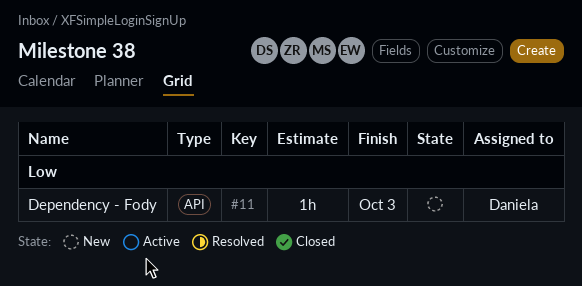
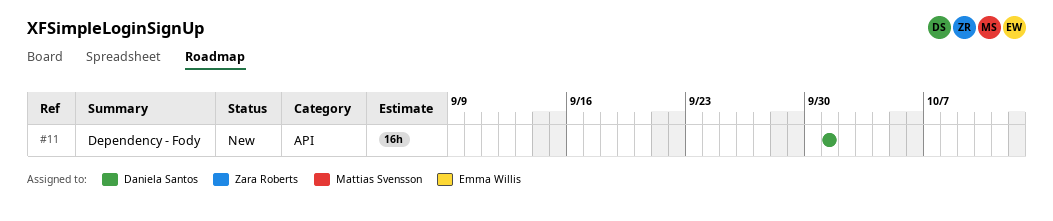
#11, estimate: 1h -> 16h
#11, due: Oct 3 -> Oct 1

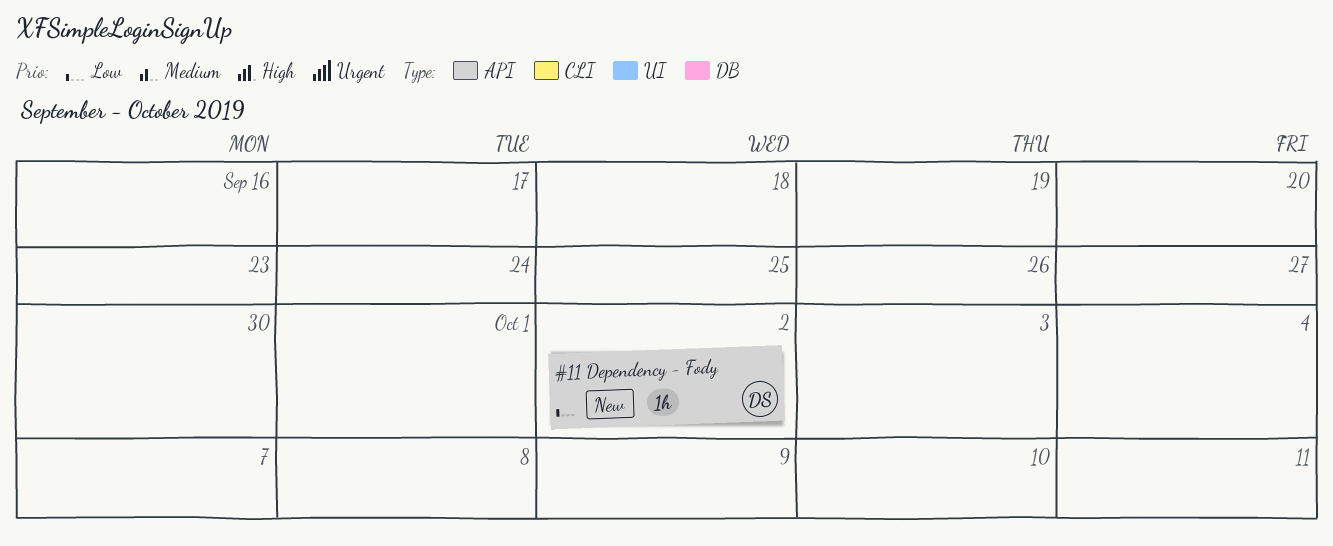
#11, estimate: 16h -> 1h
#11, due: Oct 1 -> Oct 2

